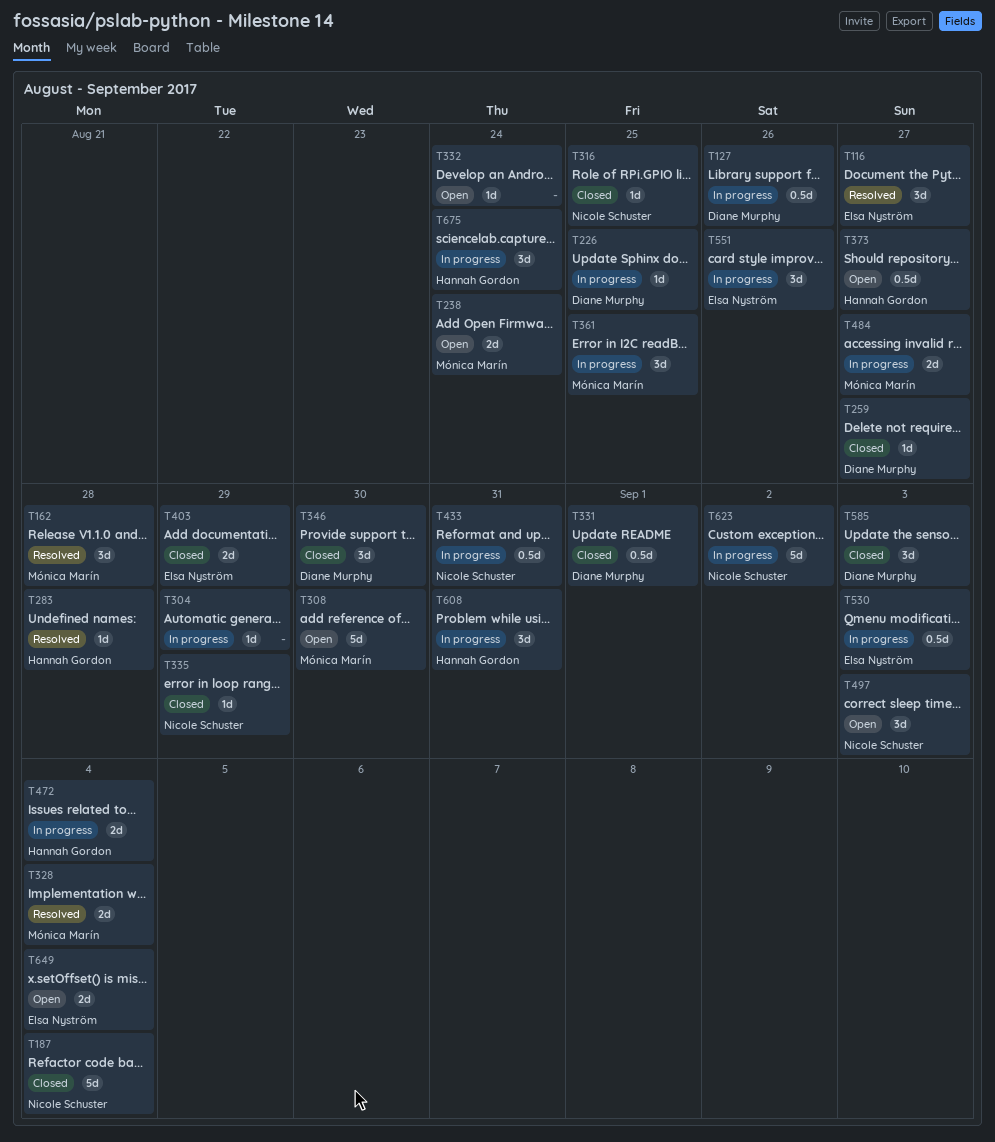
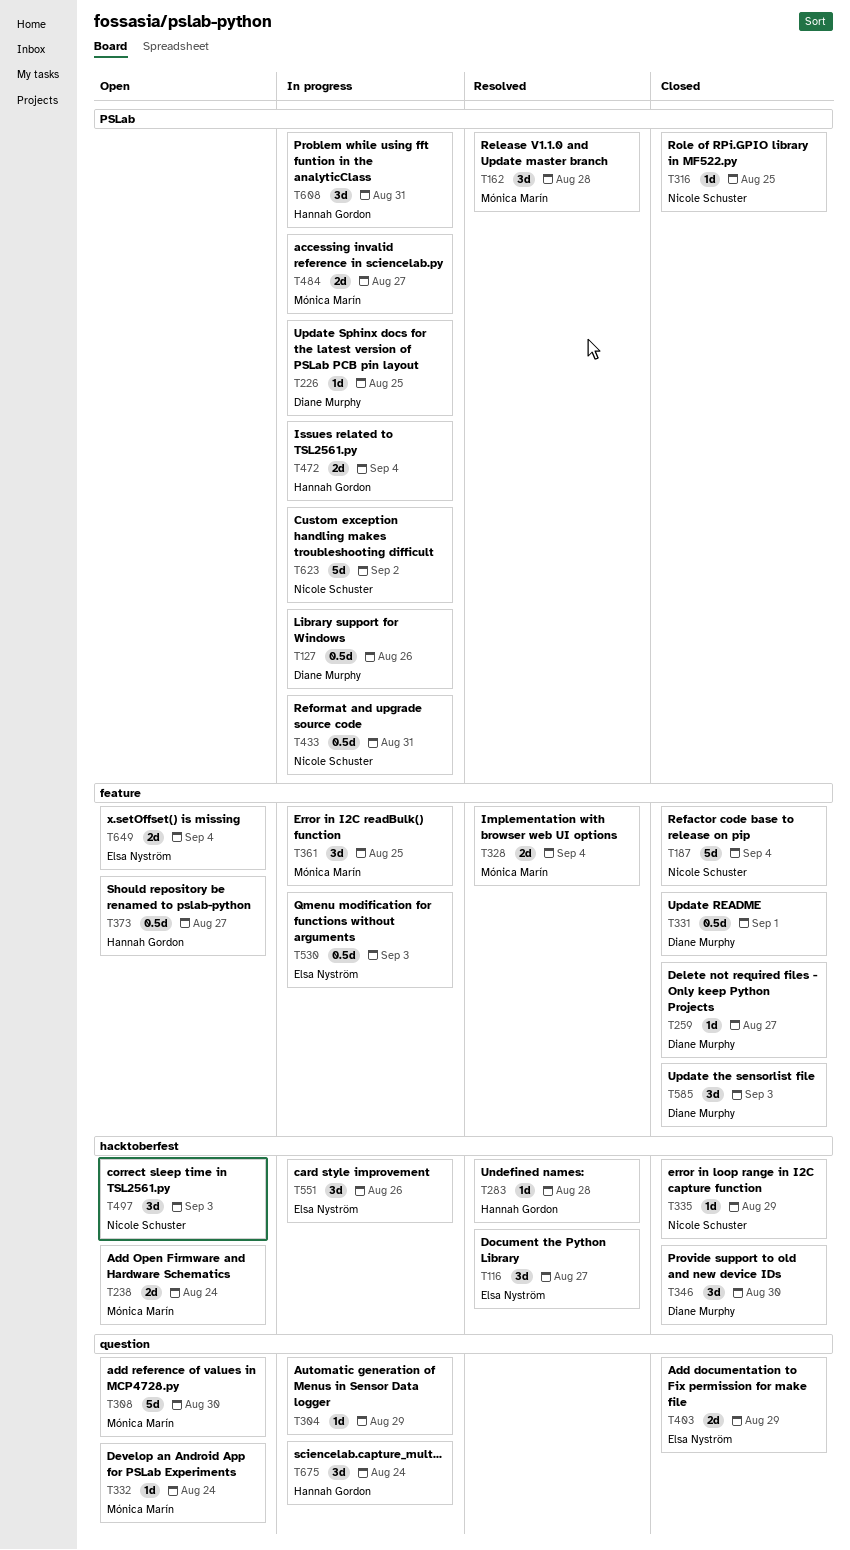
T332, owner: none -> Mónica Marín

